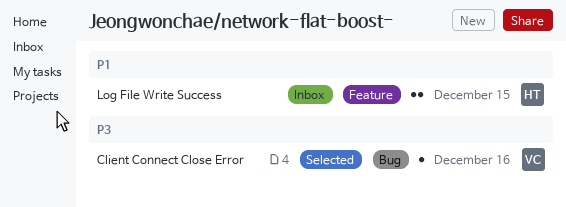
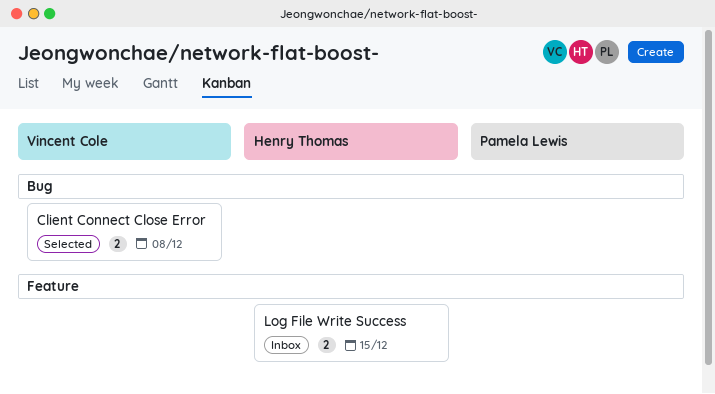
Client Connect Close Error, estimate: 1 -> 2
Client Connect Close Error, due: Dec 16 -> Dec 8

